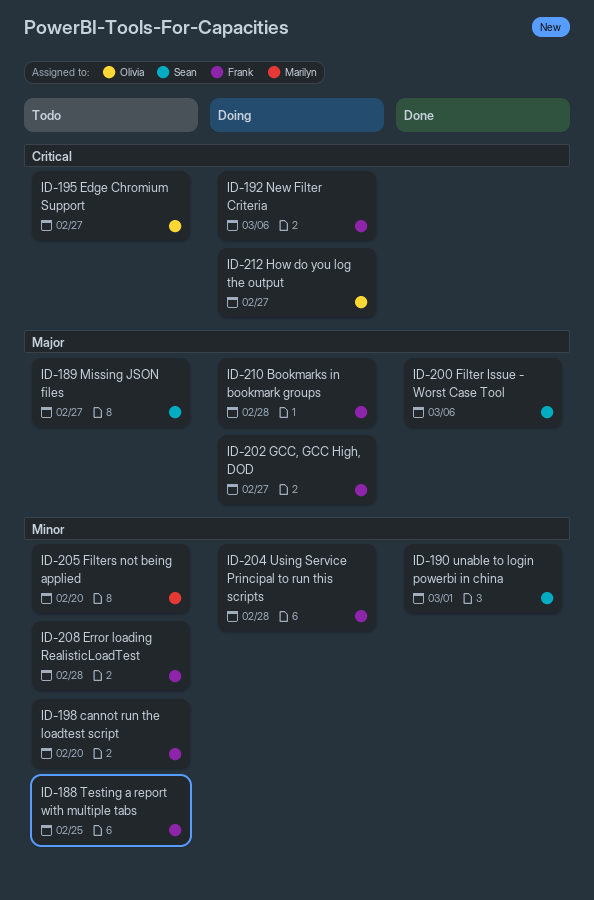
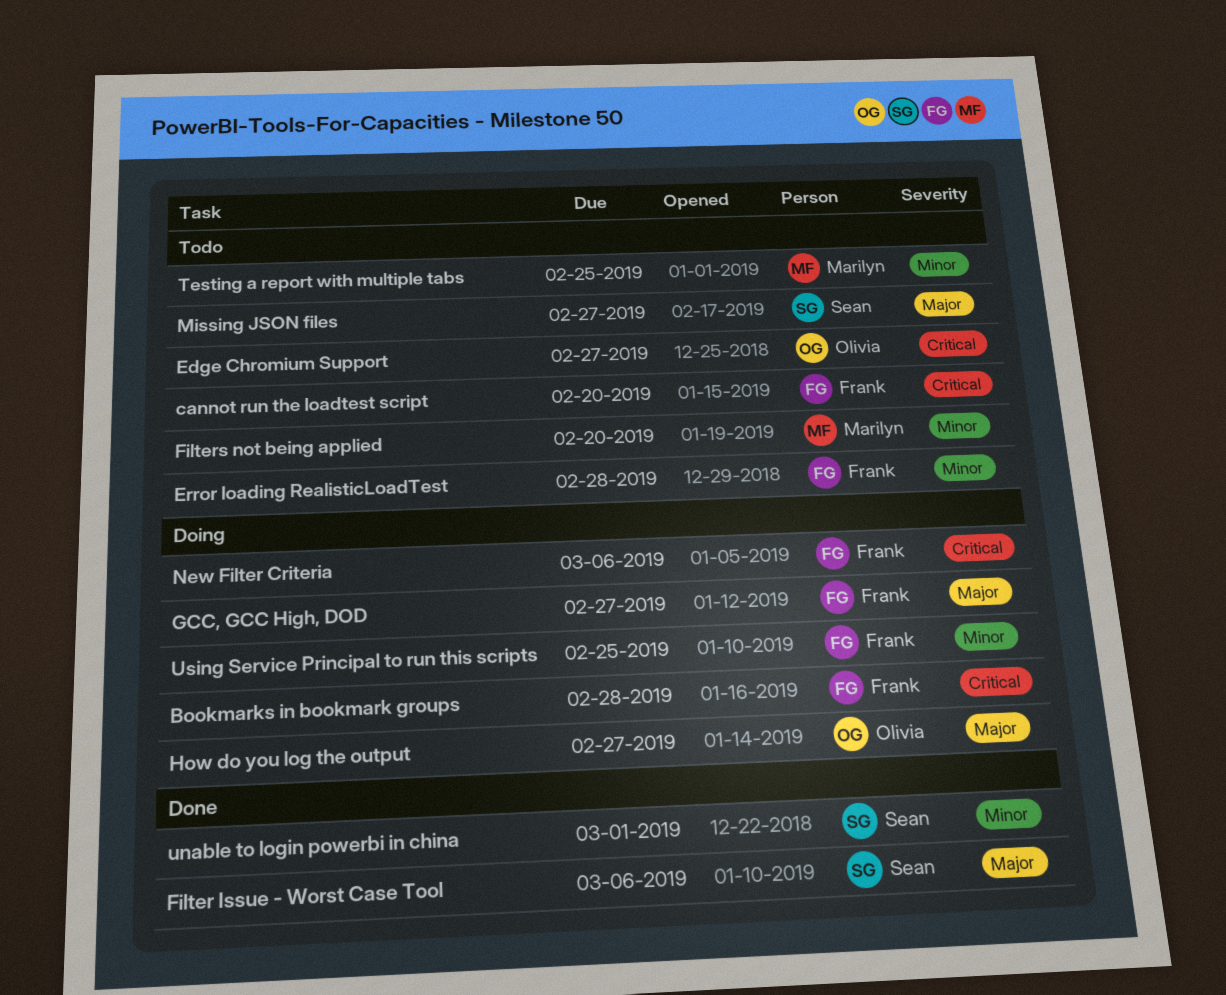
Bookmarks in bookmark groups, priority: Major -> Critical
cannot run the loadtest script, priority: Minor -> Critical
How do you log the output, priority: Critical -> Major
Testing a report with multiple tabs, owner: Frank -> Marilyn
Using Service Principal to run this scripts, due: Feb 28 -> Feb 25

